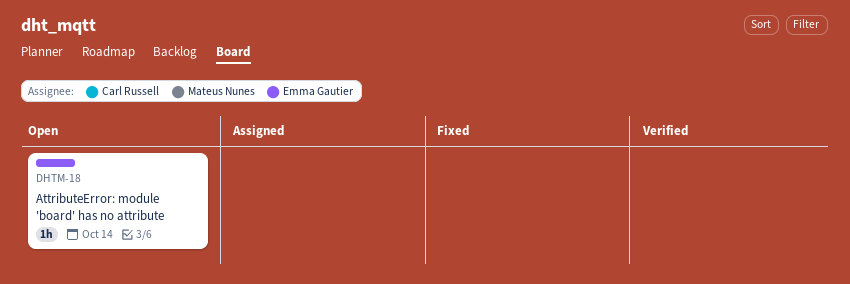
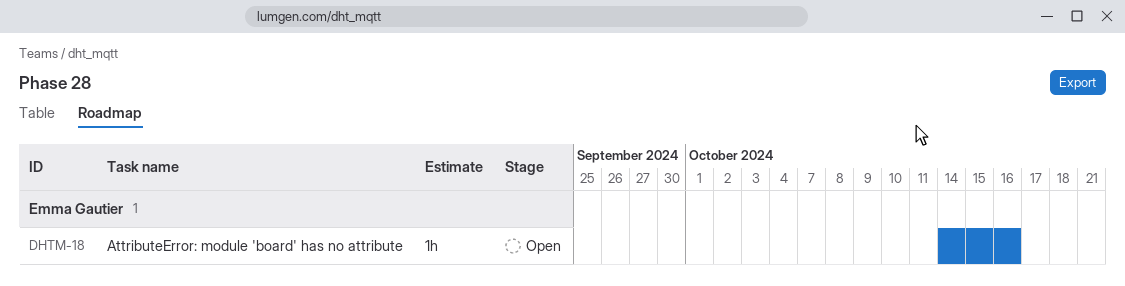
DHTM-18, due: Oct 14 -> Oct 16

